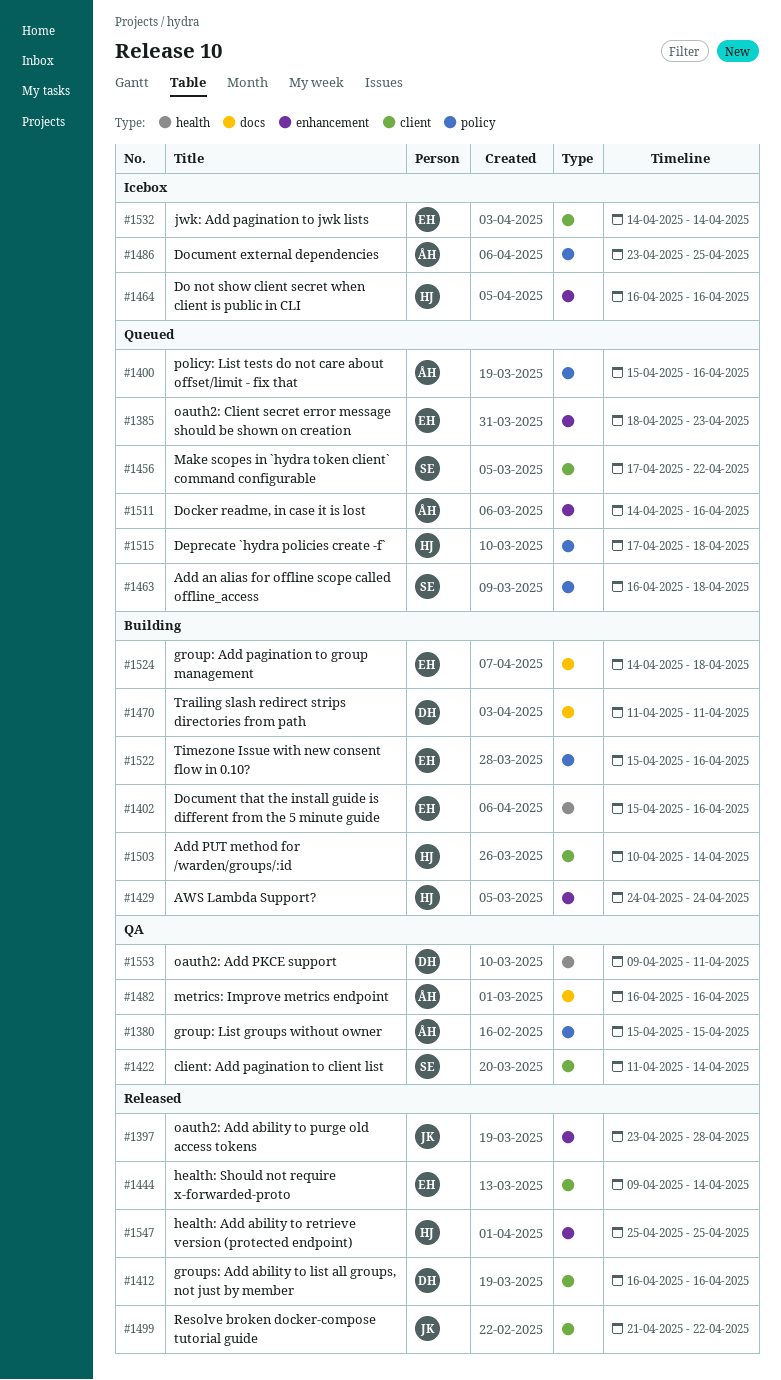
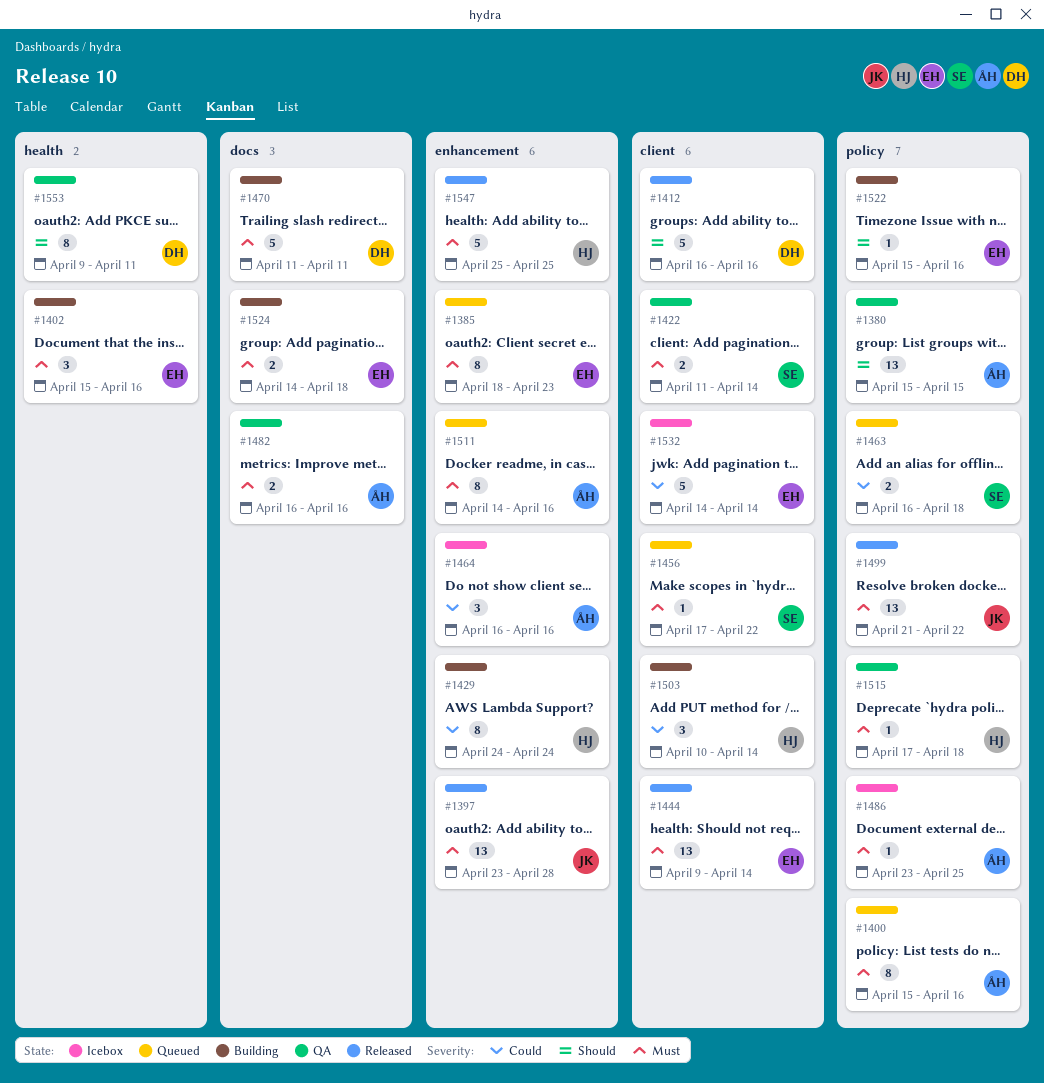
#1464, owner: HJ -> ÅH
#1499, label: client -> policy
#1515, status: Queued -> QA

